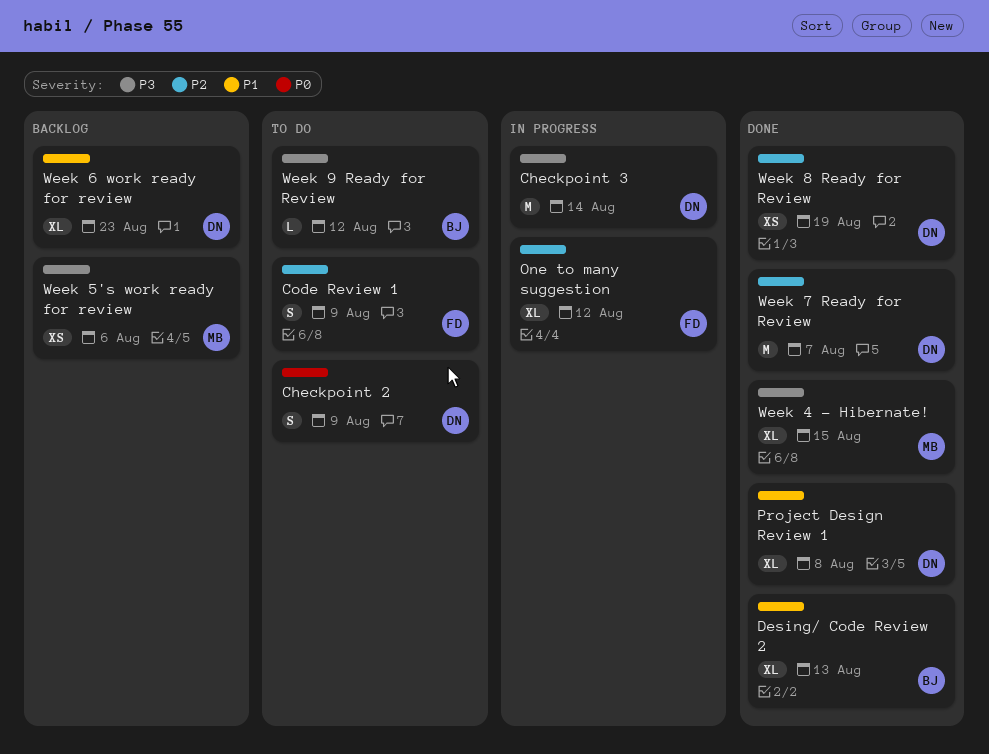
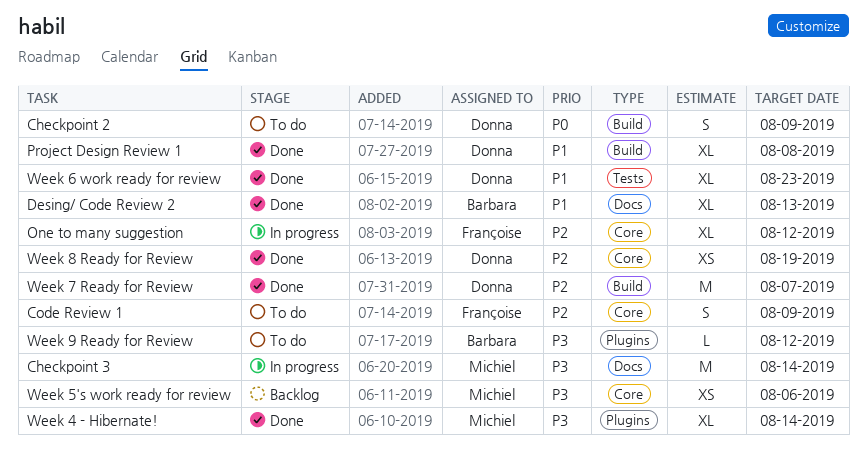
Checkpoint 3, owner: Donna -> Michiel
Week 4 - Hibernate!, due: Aug 15 -> Aug 14
Week 6 work ready for review, status: Backlog -> Done

